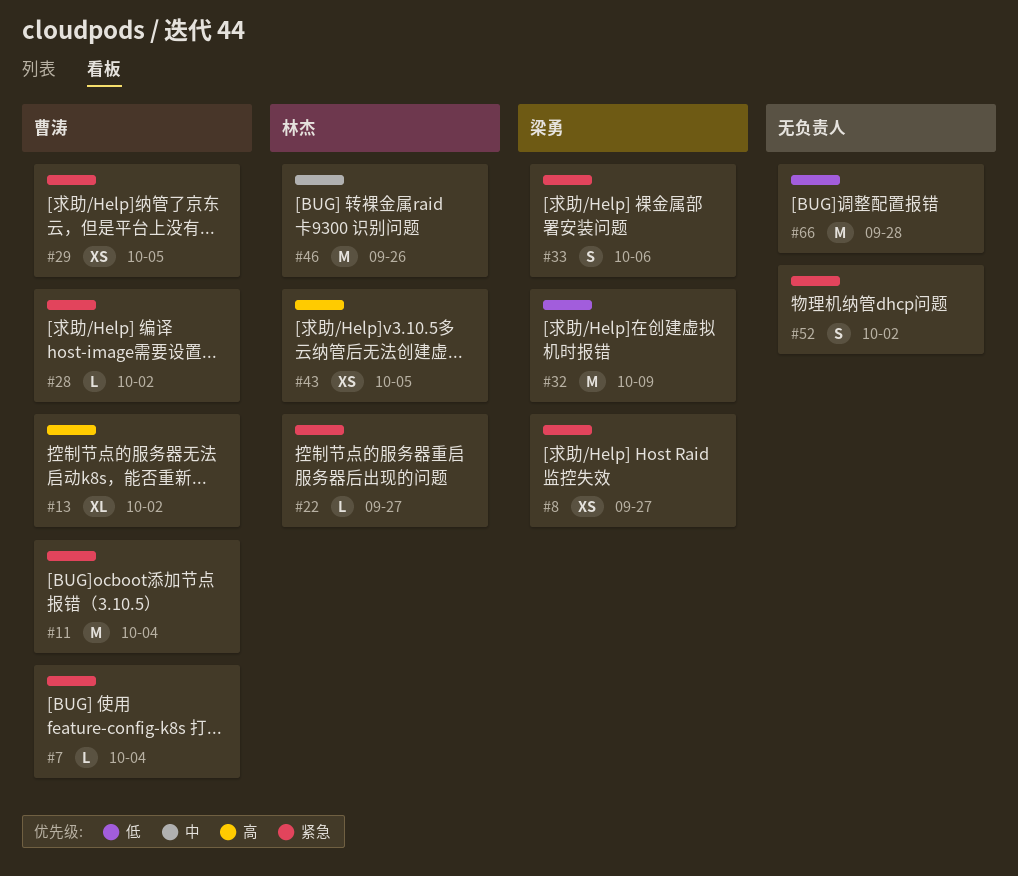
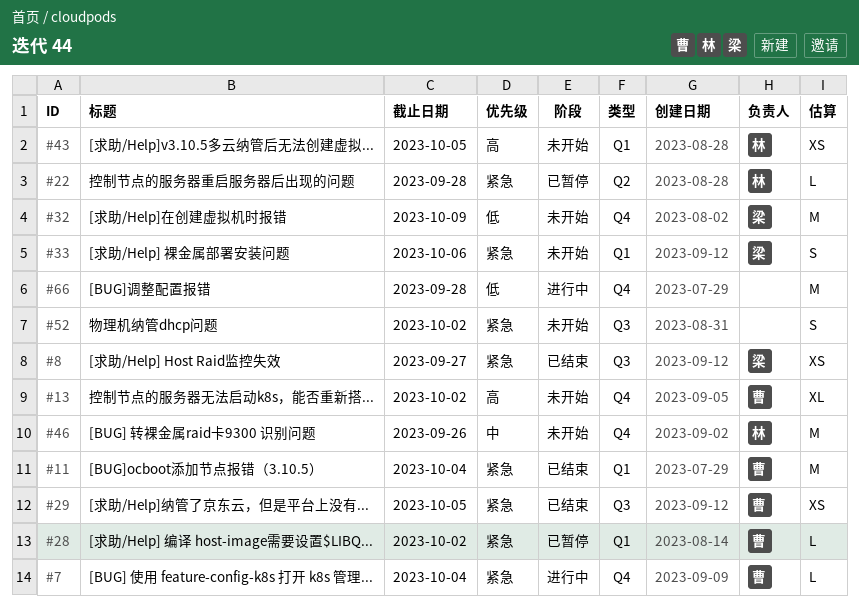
#22, due: Sep 27 -> Sep 28

